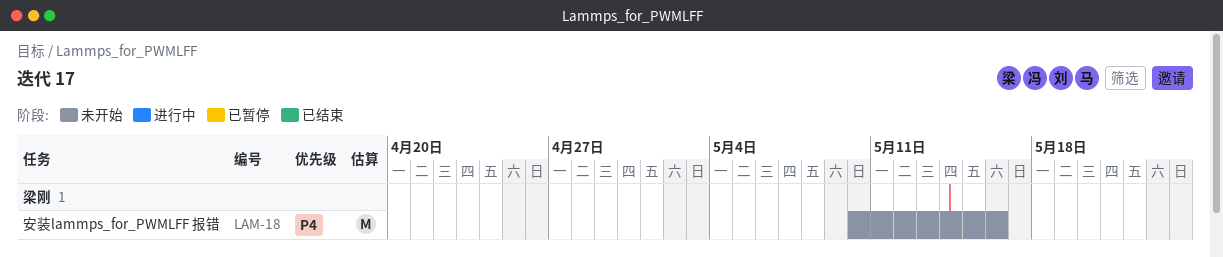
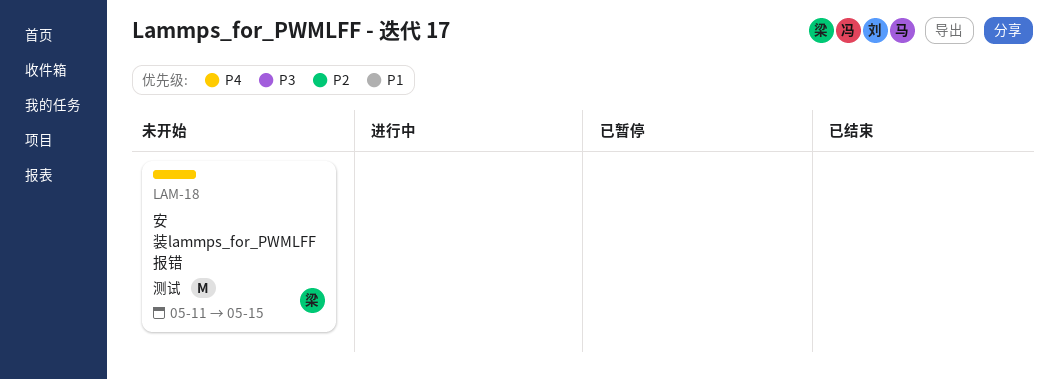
LAM-18, start: May 10 -> May 11
LAM-18, due: May 16 -> May 15

